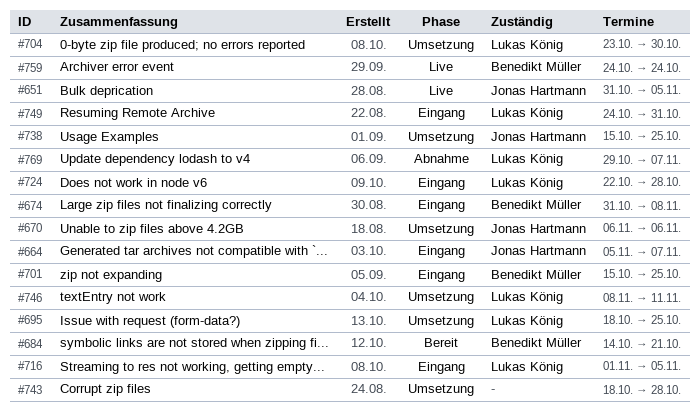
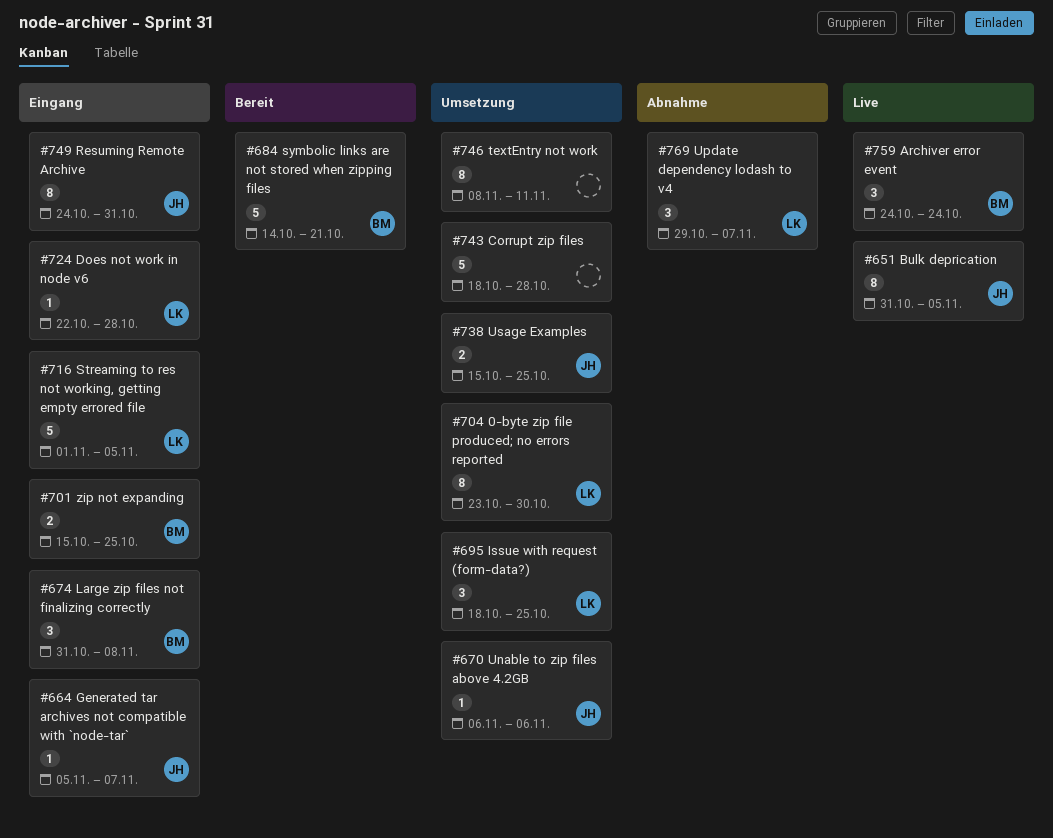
#746, owner: Lukas König -> none
#749, owner: Lukas König -> Jonas Hartmann

